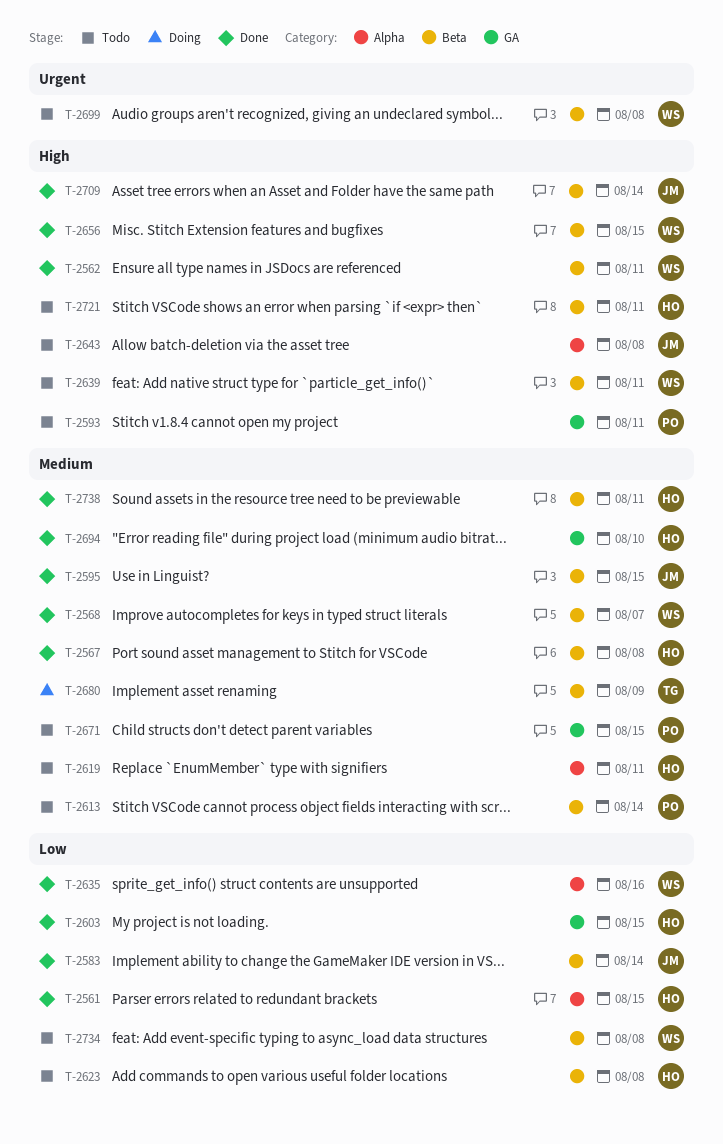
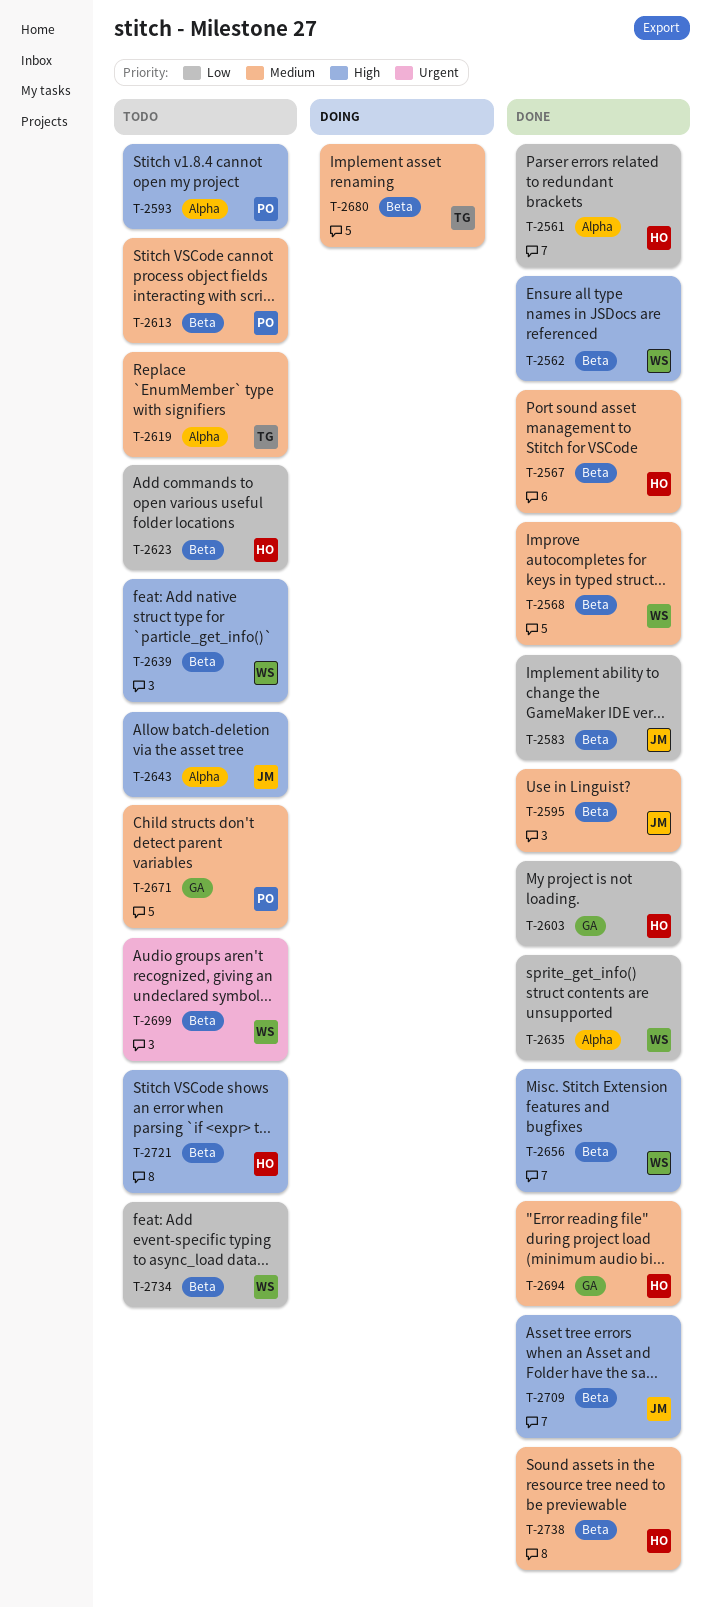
T-2593, label: GA -> Alpha
T-2619, owner: HO -> TG

